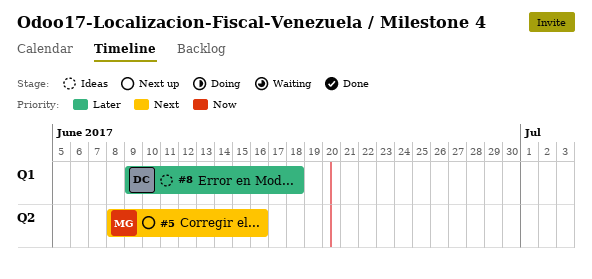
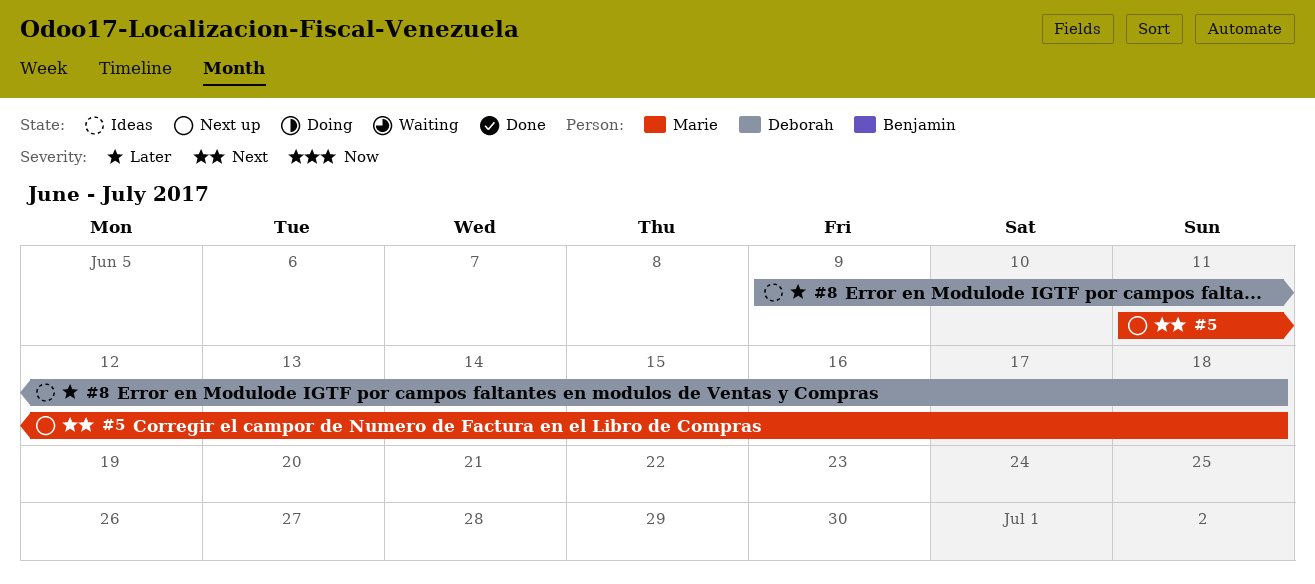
#5, start: Jun 8 -> Jun 11
#5, due: Jun 16 -> Jun 18

